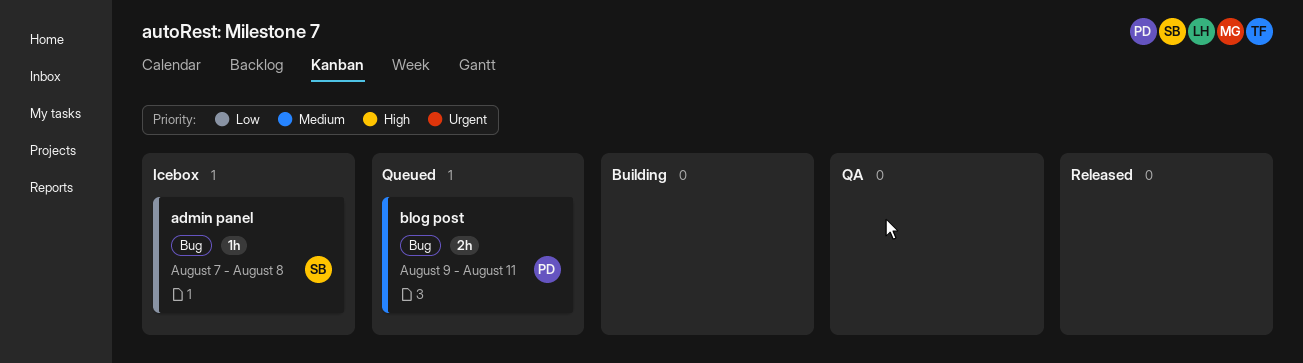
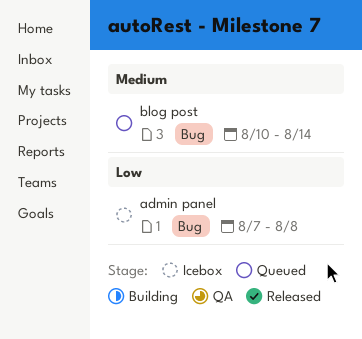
blog post, start: Aug 9 -> Aug 10
blog post, due: Aug 11 -> Aug 14

